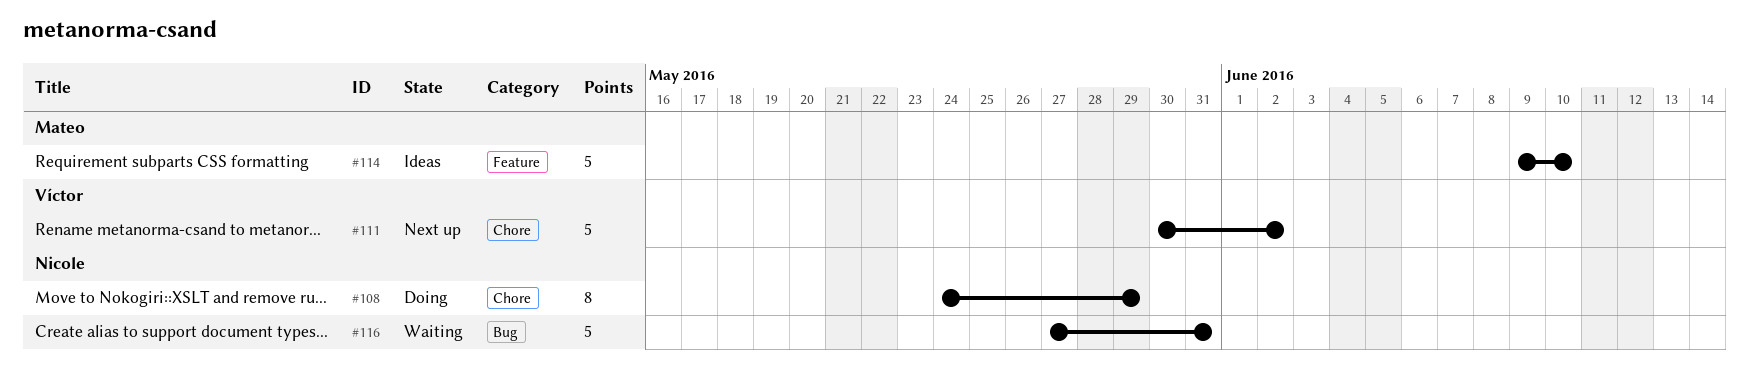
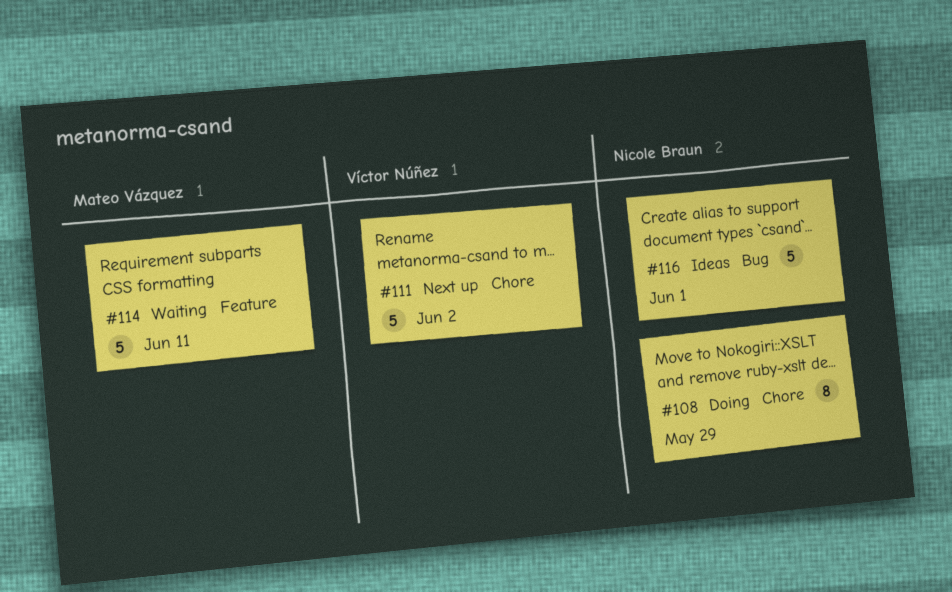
#114, status: Ideas -> Waiting
#114, due: Jun 10 -> Jun 11
#116, status: Waiting -> Ideas
#116, due: May 31 -> Jun 1

